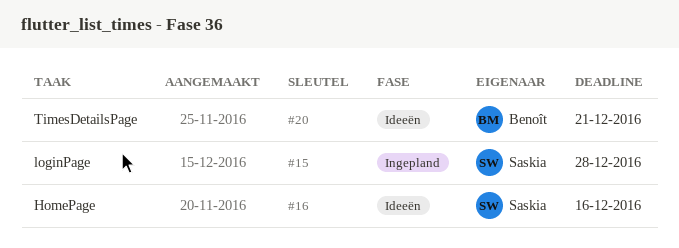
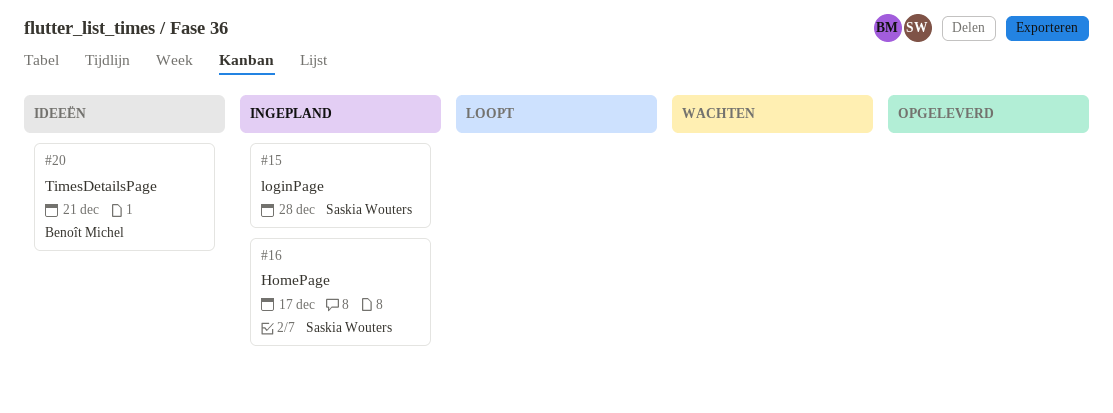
#16, status: Ideeën -> Ingepland
#16, due: Dec 16 -> Dec 17

